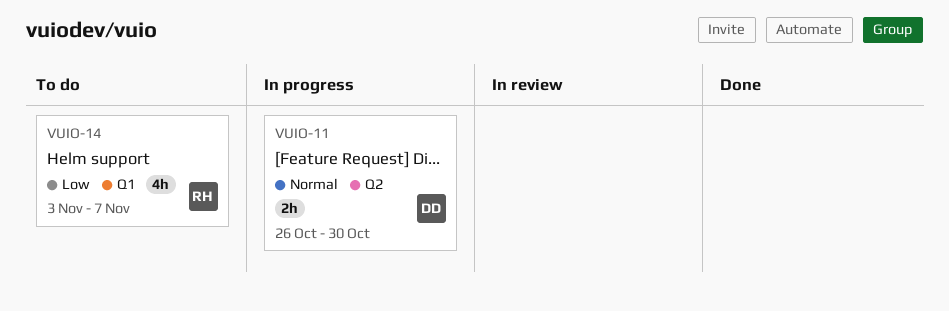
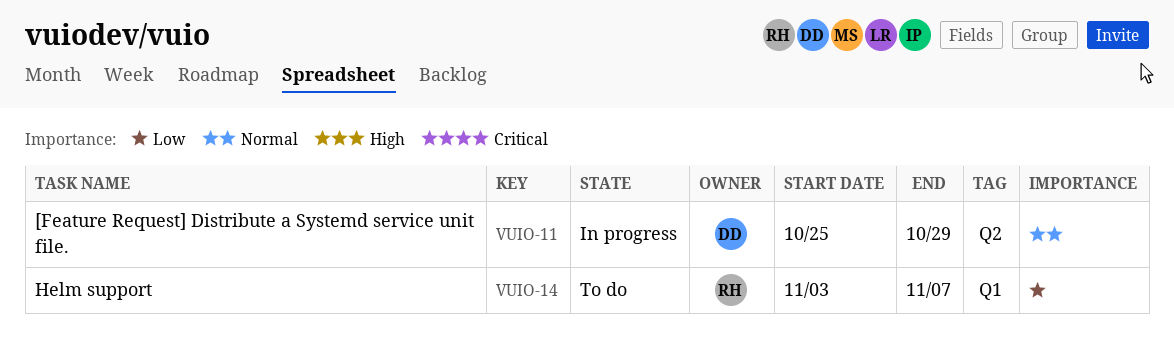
VUIO-11, start: Oct 26 -> Oct 25
VUIO-11, due: Oct 30 -> Oct 29

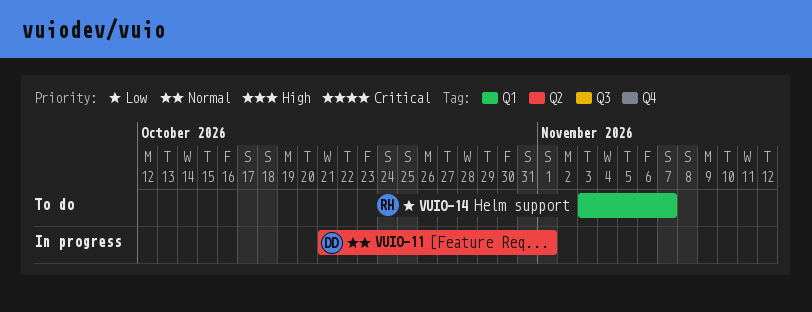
VUIO-11, start: Oct 25 -> Oct 21
VUIO-11, due: Oct 29 -> Nov 1

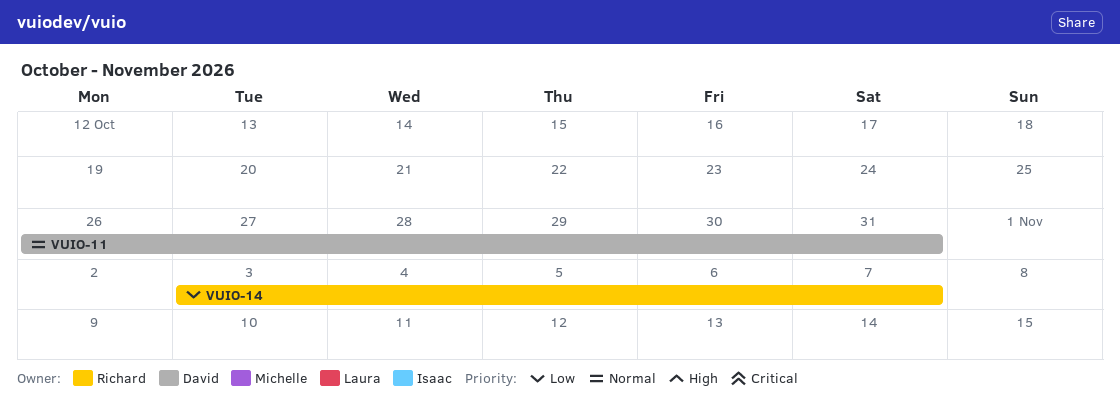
VUIO-11, start: Oct 21 -> Oct 26
VUIO-11, due: Nov 1 -> Oct 31

